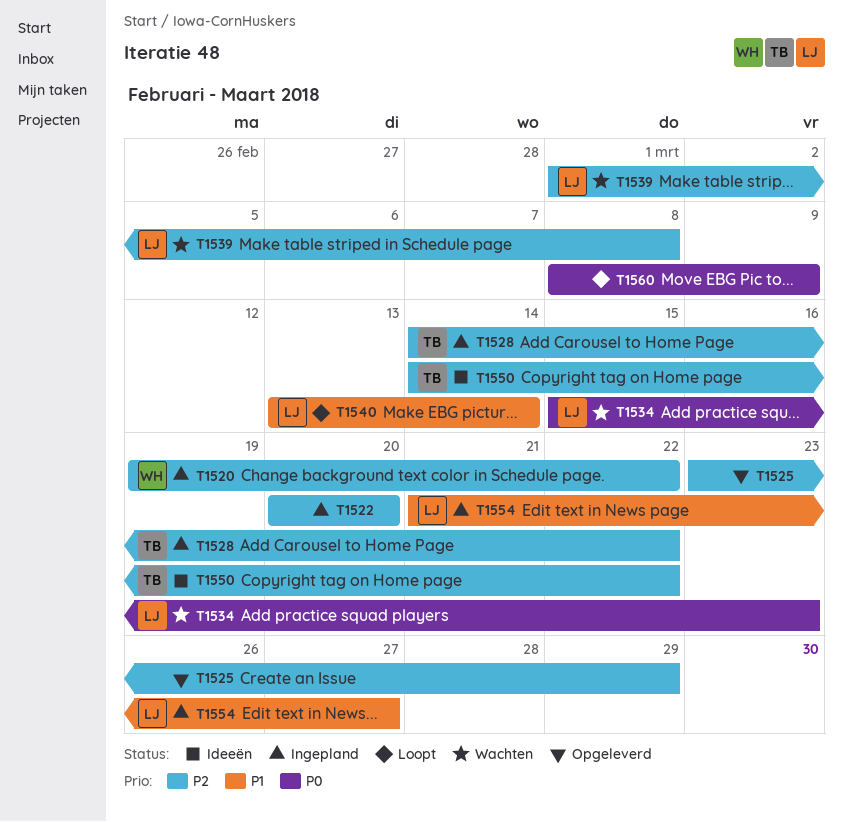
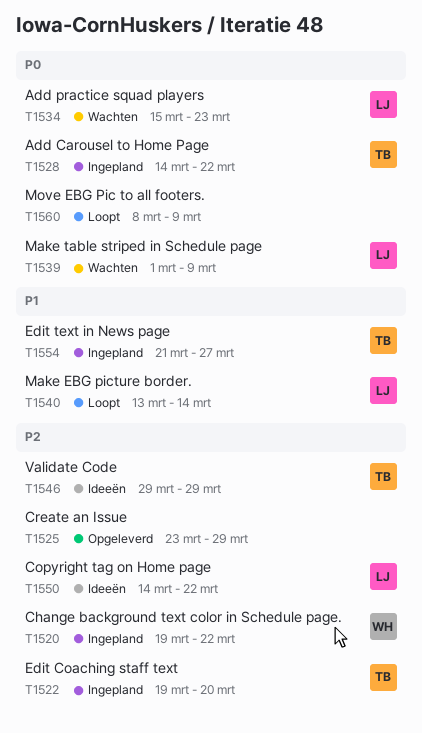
T1522, owner: none -> TB
T1522, start: Mar 20 -> Mar 19
T1528, priority: P2 -> P0
T1539, priority: P2 -> P0
T1539, due: Mar 8 -> Mar 9
T1546: none -> present
T1550, owner: TB -> LJ
T1554, owner: LJ -> TB

